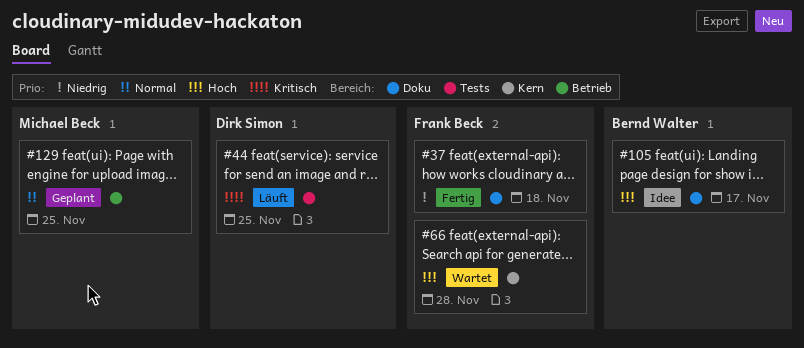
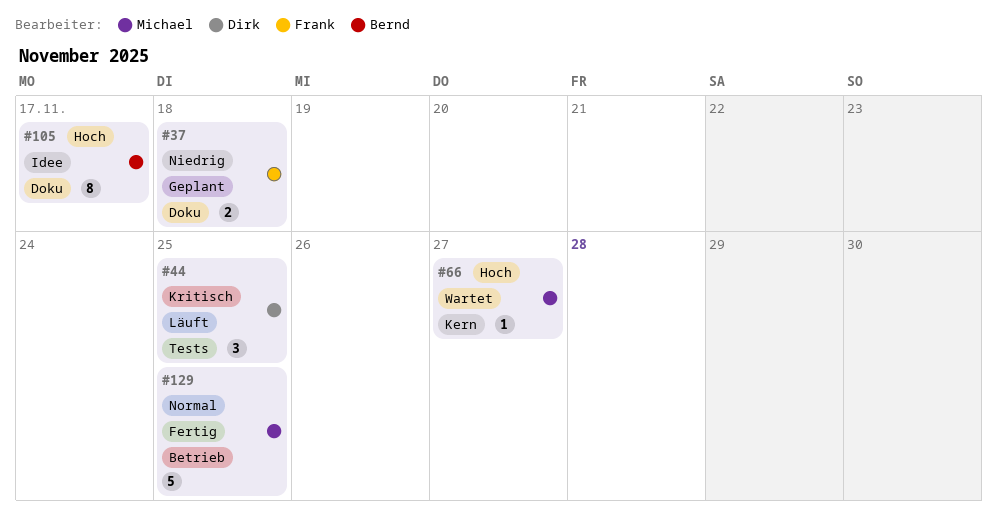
#37, status: Fertig -> Geplant
#66, owner: Frank Beck -> Michael Beck
#66, due: Nov 28 -> Nov 27
#129, status: Geplant -> Fertig

